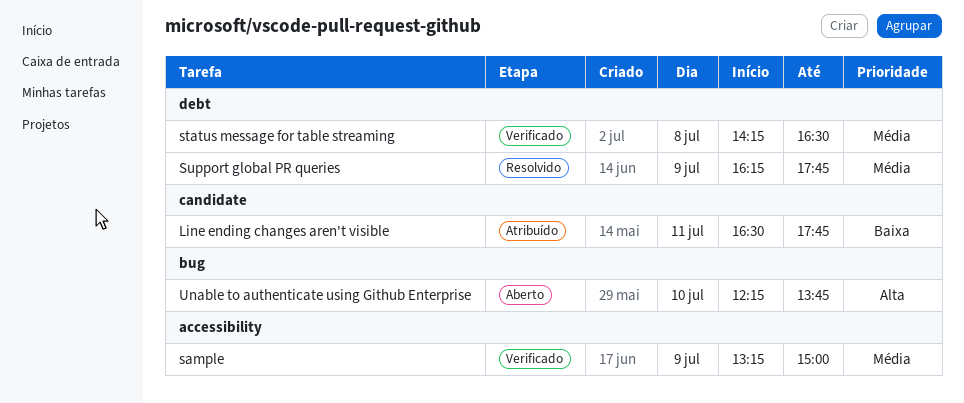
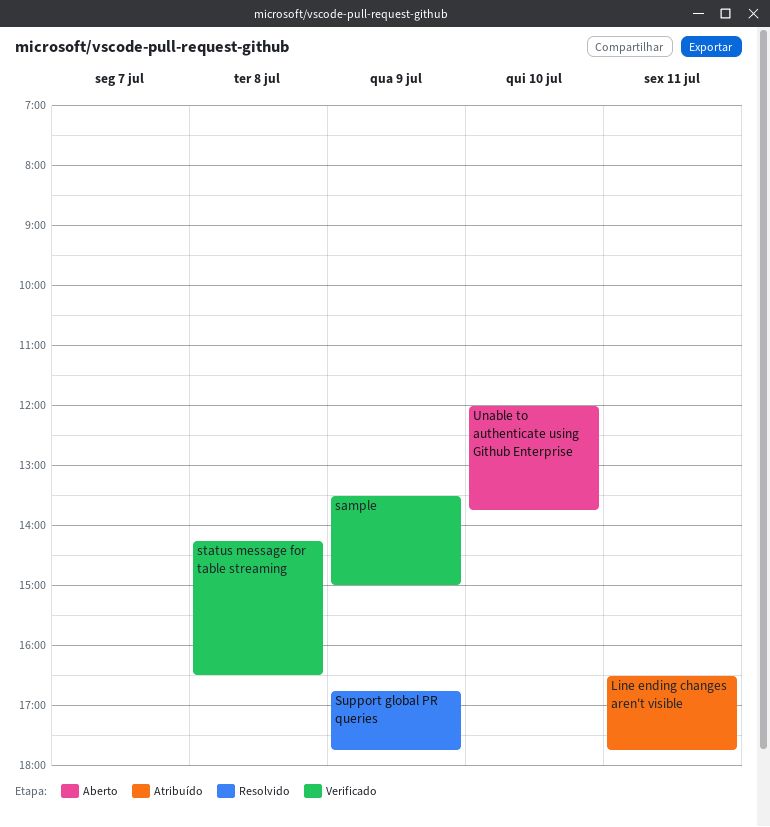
sample, begins: 13:15 -> 13:30
Support global PR queries, begins: 16:15 -> 16:45
Unable to authenticate using Github Enterprise, begins: 12:15 -> 12:00

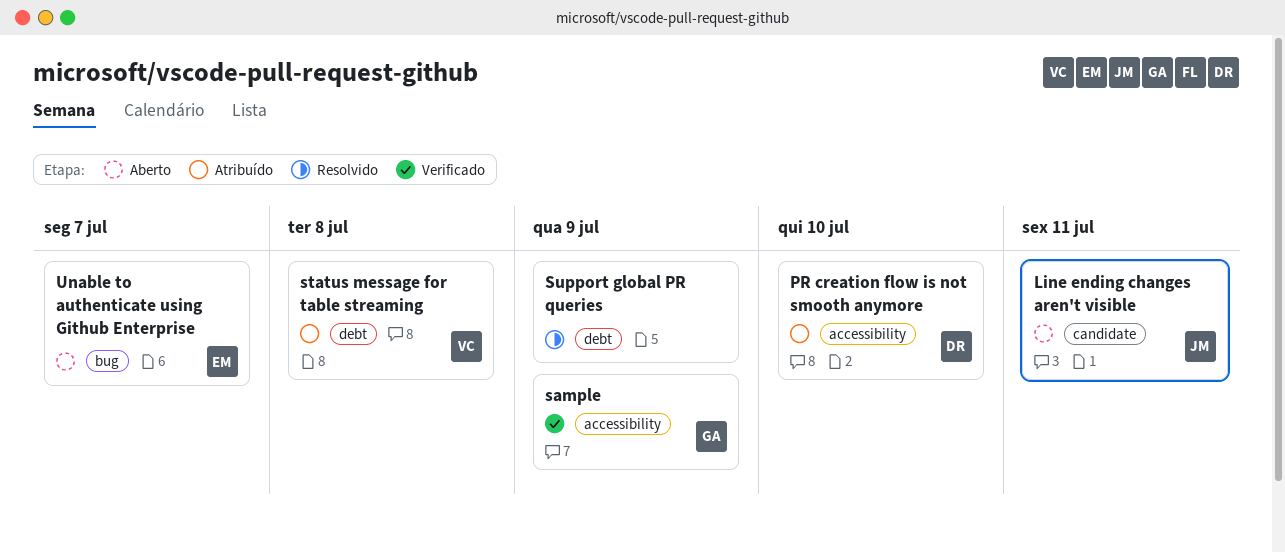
Line ending changes aren't visible, status: Atribuído -> Aberto
PR creation flow is not smooth anymore: none -> present
status message for table streaming, status: Verificado -> Atribuído
Unable to authenticate using Github Enterprise, day: Jul 10 -> Jul 7

